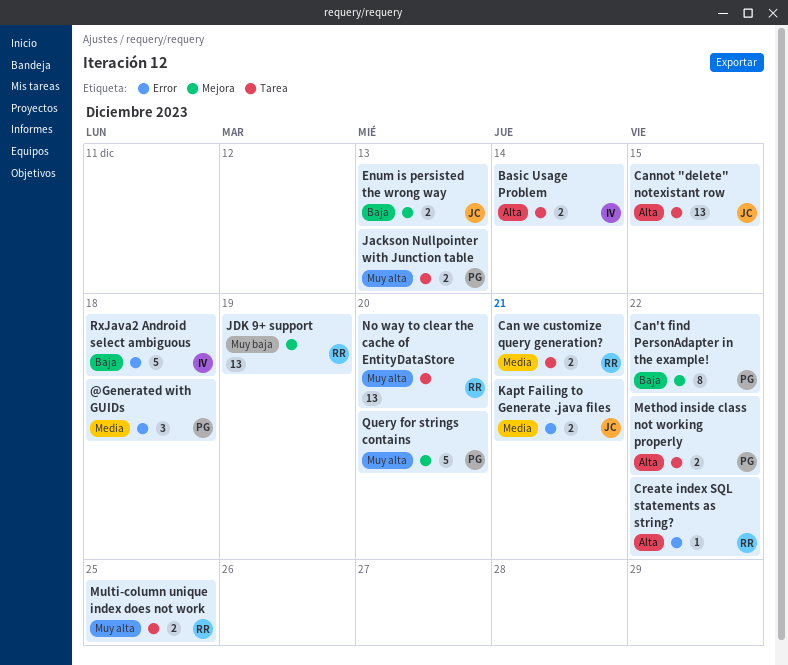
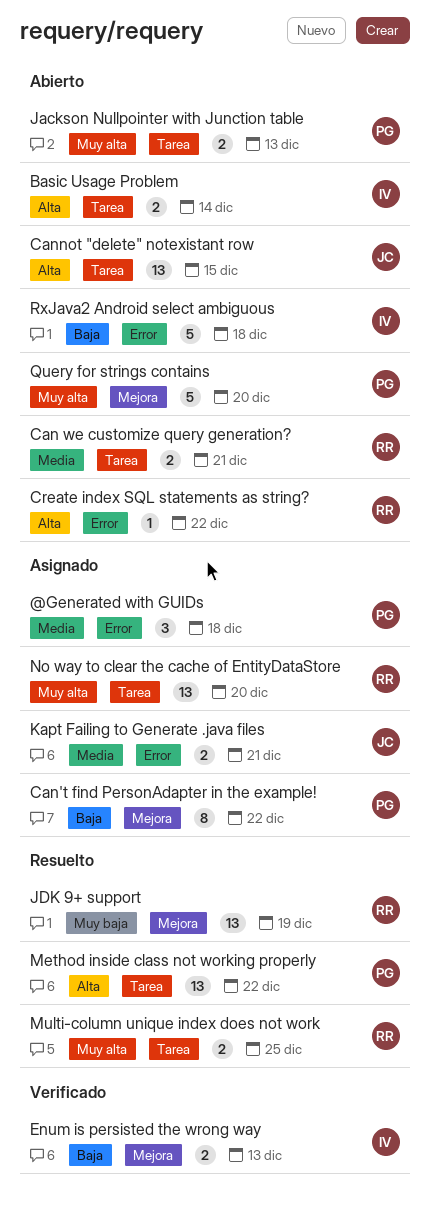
Enum is persisted the wrong way, owner: JC -> IV
Method inside class not working properly, estimate: 2 -> 13

